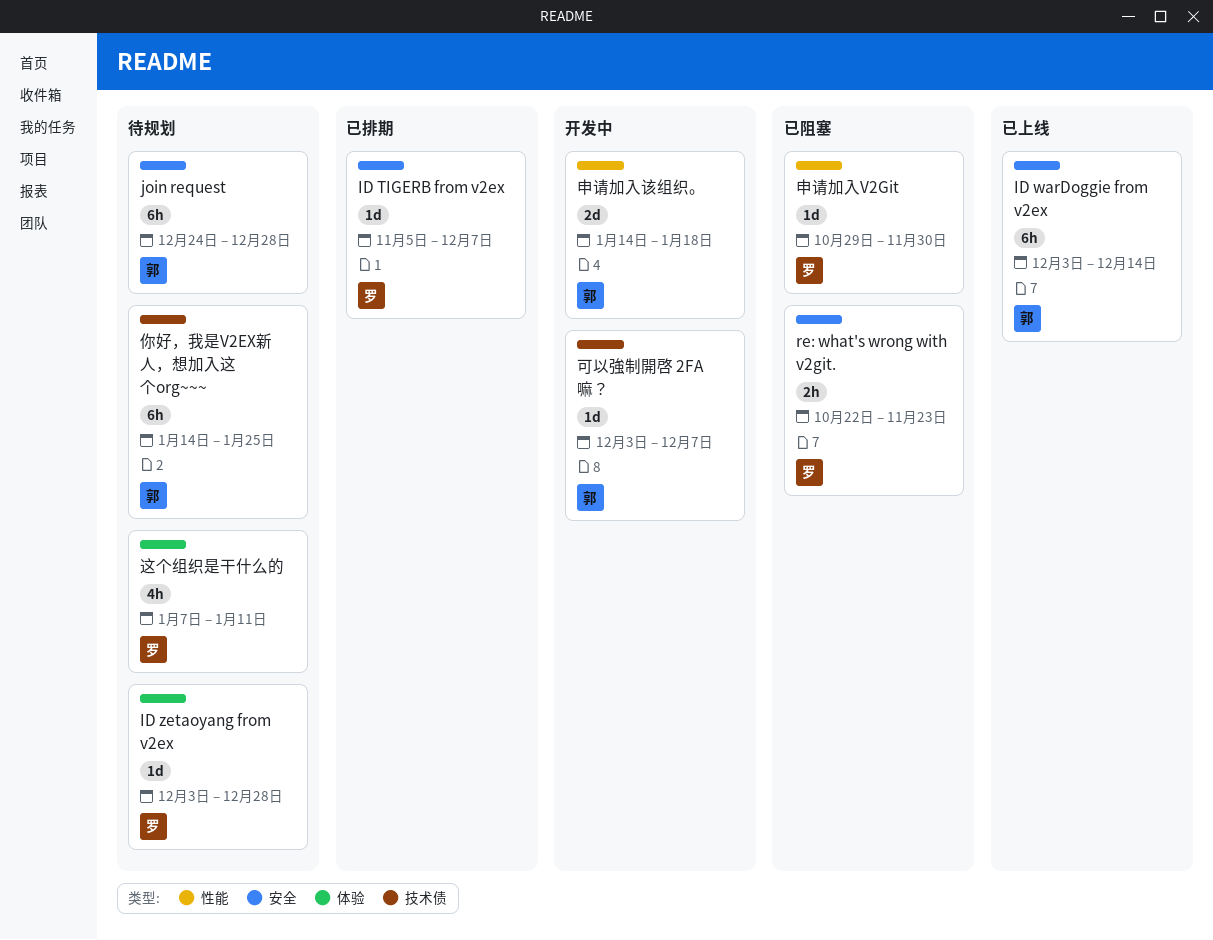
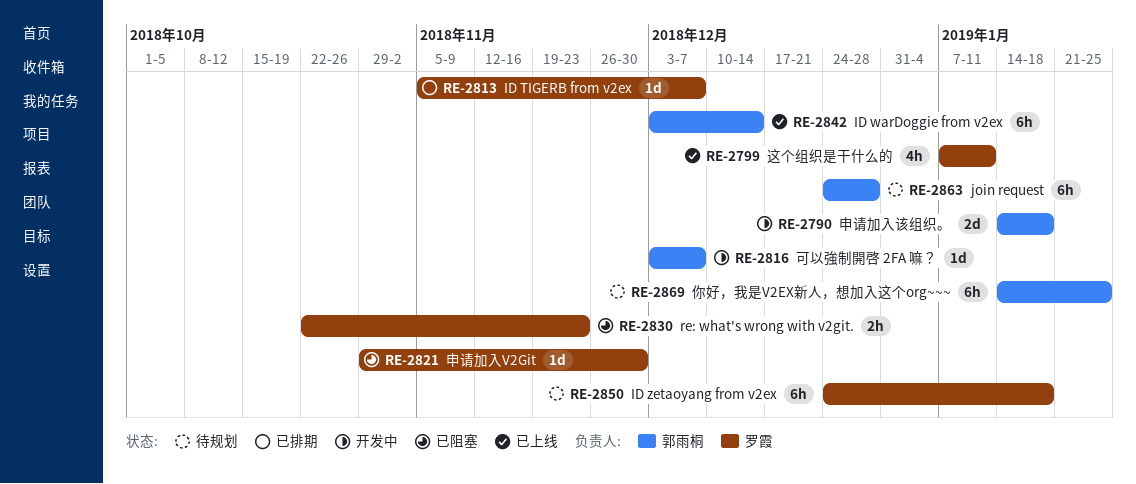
ID zetaoyang from v2ex, estimate: 1d -> 6h
ID zetaoyang from v2ex, start: Dec 3 -> Dec 24
ID zetaoyang from v2ex, due: Dec 28 -> Jan 18
这个组织是干什么的, status: 待规划 -> 已上线

